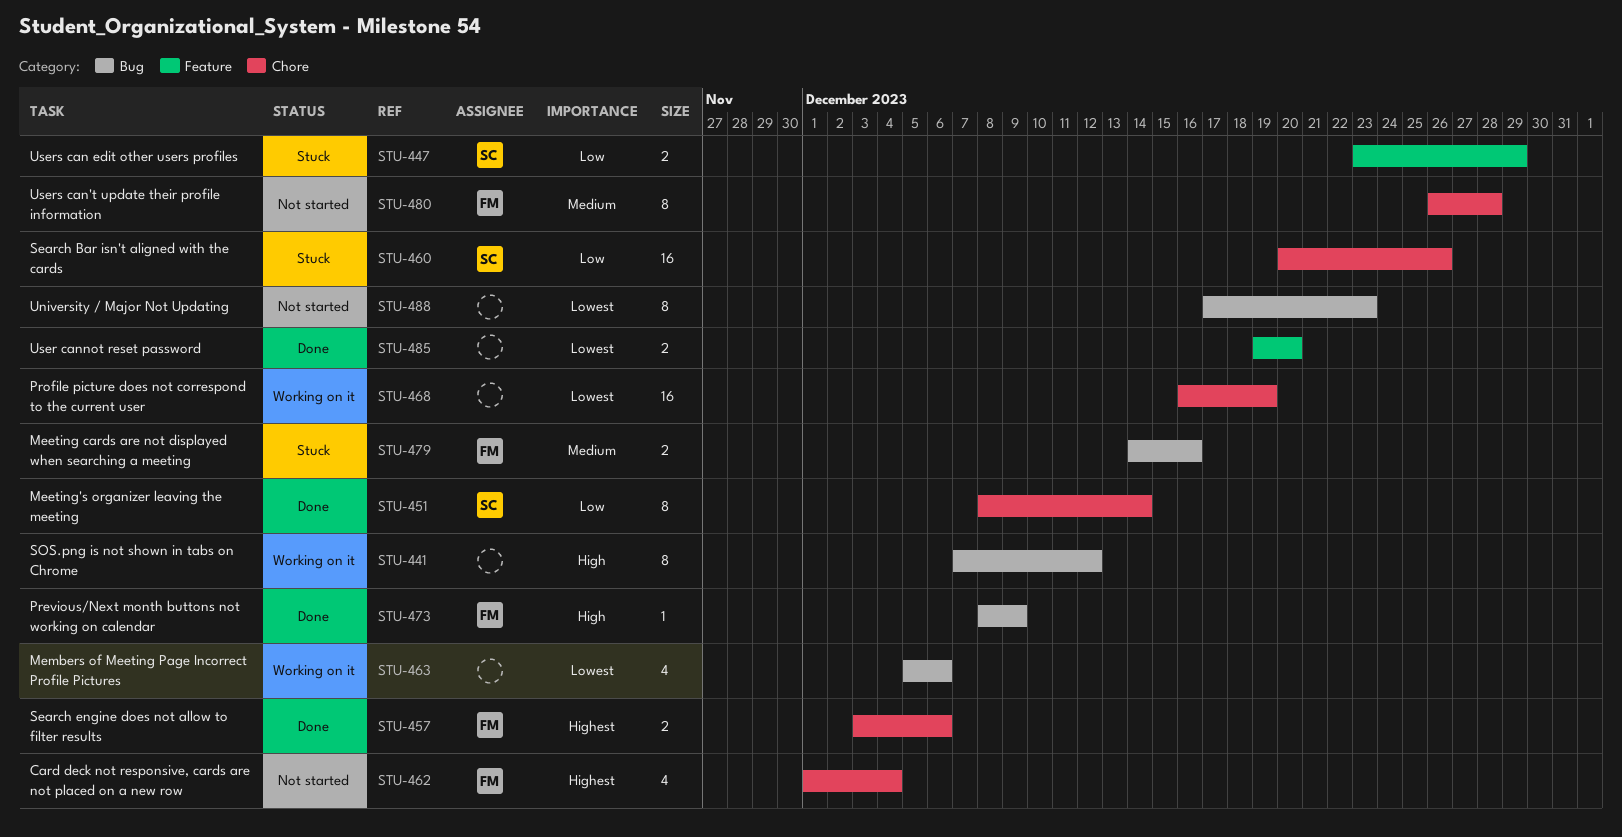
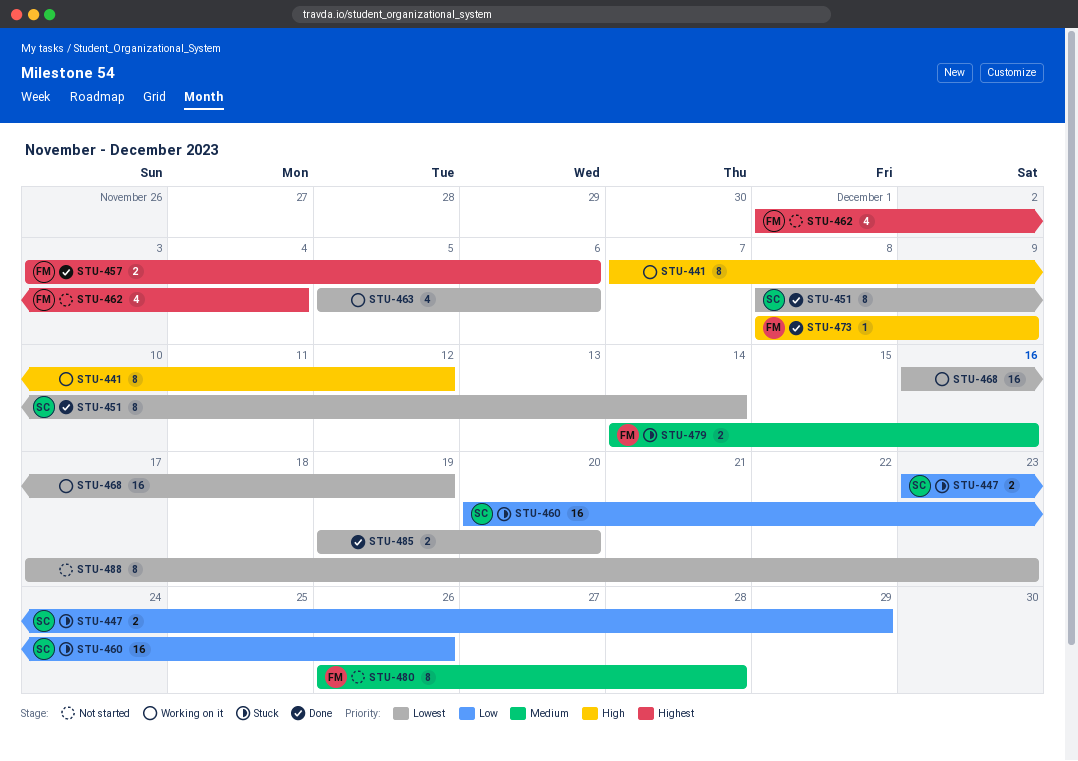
STU-451, priority: Low -> Lowest

